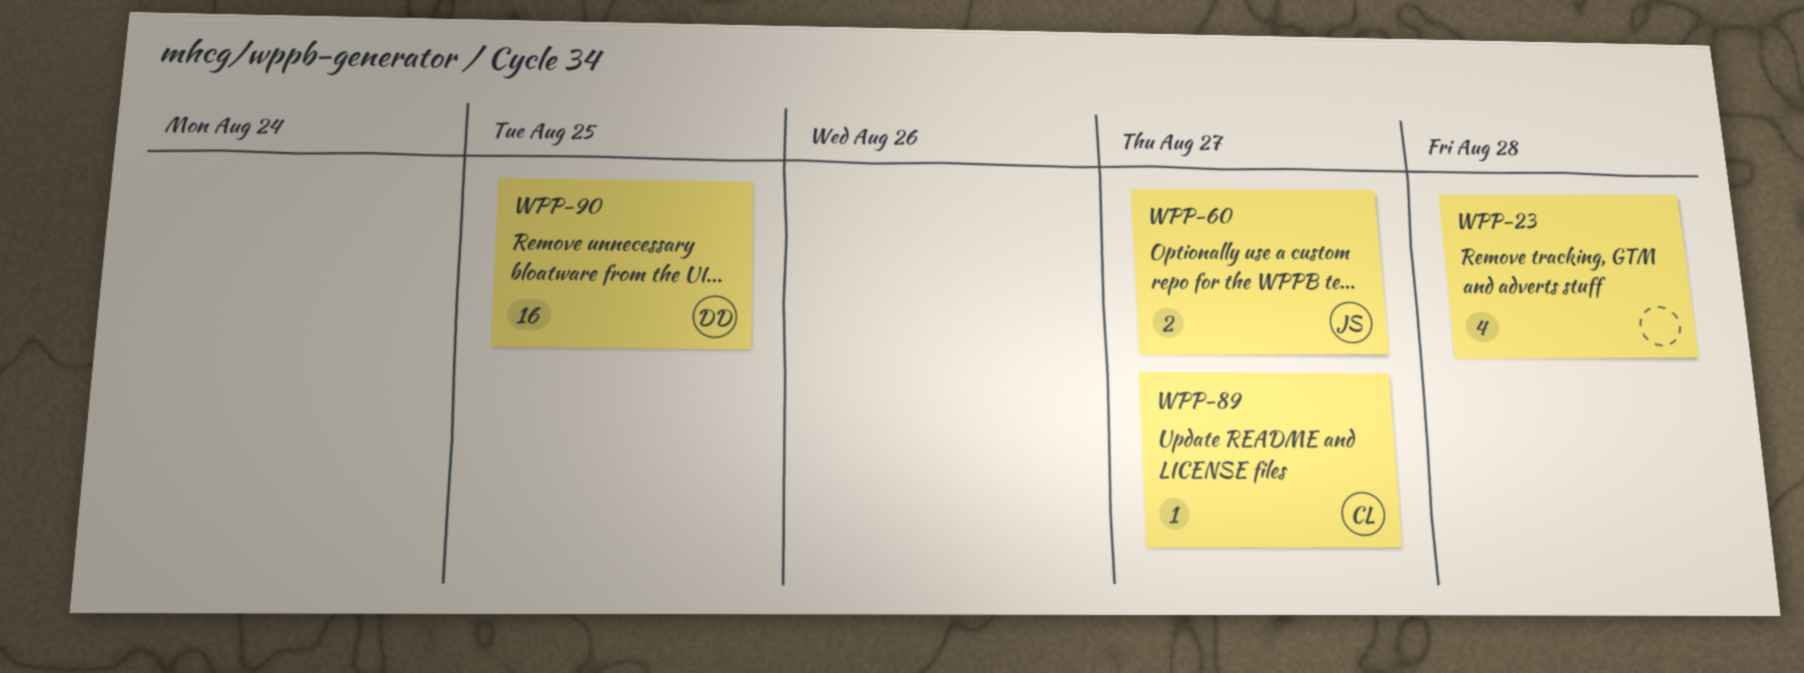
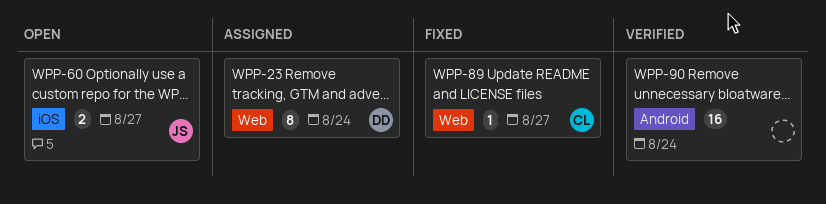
WPP-23, owner: none -> DD
WPP-23, estimate: 4 -> 8
WPP-23, due: Aug 28 -> Aug 24
WPP-90, owner: DD -> none
WPP-90, due: Aug 25 -> Aug 24

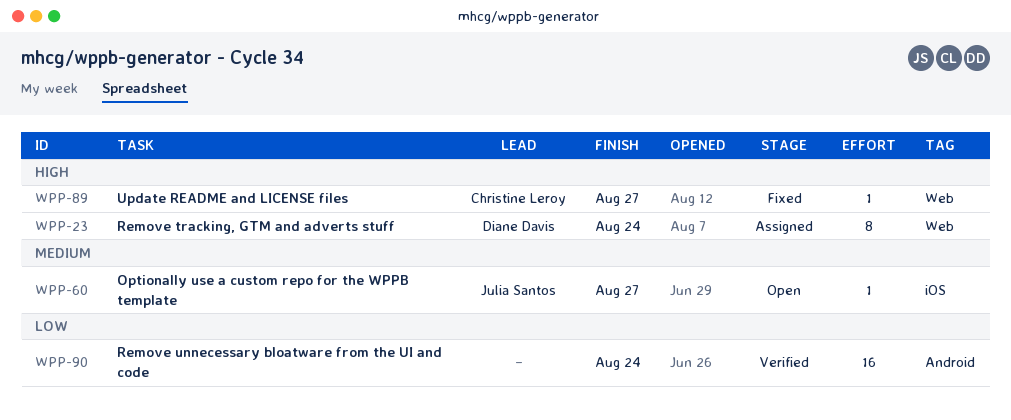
WPP-60, estimate: 2 -> 1

